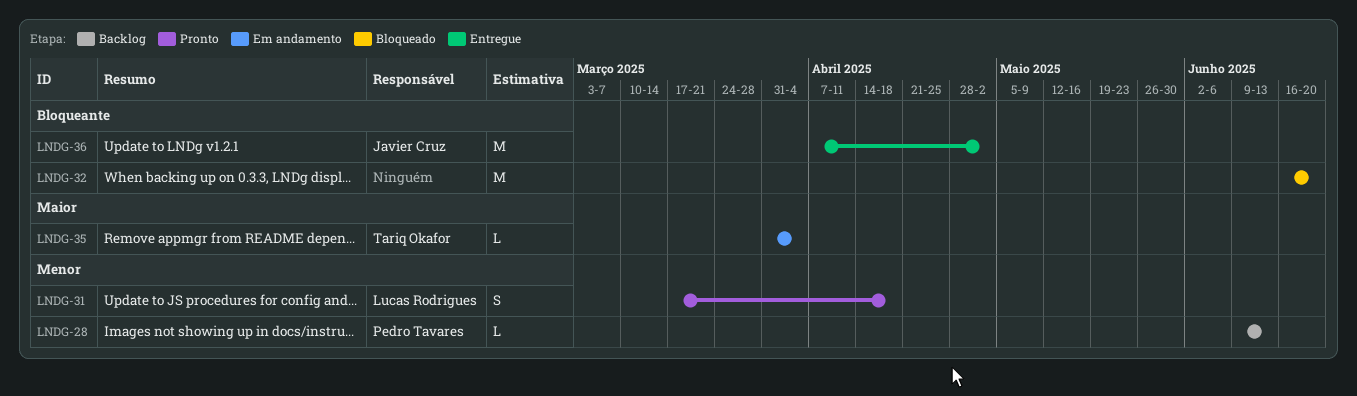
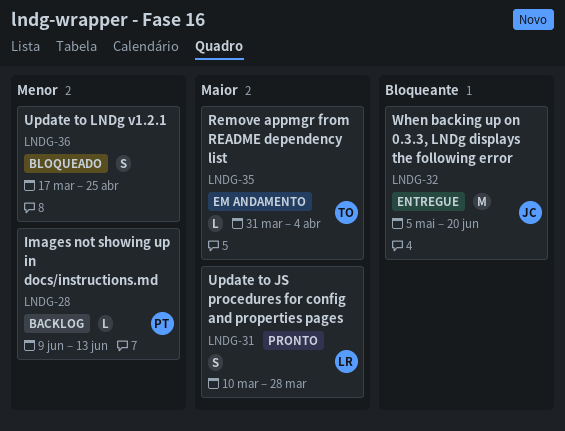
LNDG-31, priority: Menor -> Maior
LNDG-31, start: Mar 17 -> Mar 10
LNDG-31, due: Apr 18 -> Mar 28
LNDG-32, status: Bloqueado -> Entregue
LNDG-32, owner: none -> Javier Cruz
LNDG-32, start: Jun 16 -> May 5
LNDG-36, status: Entregue -> Bloqueado
LNDG-36, owner: Javier Cruz -> none
LNDG-36, priority: Bloqueante -> Menor
LNDG-36, estimate: M -> S
LNDG-36, start: Apr 7 -> Mar 17
LNDG-36, due: May 2 -> Apr 25

